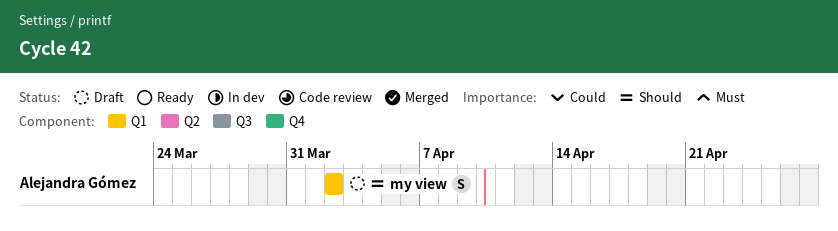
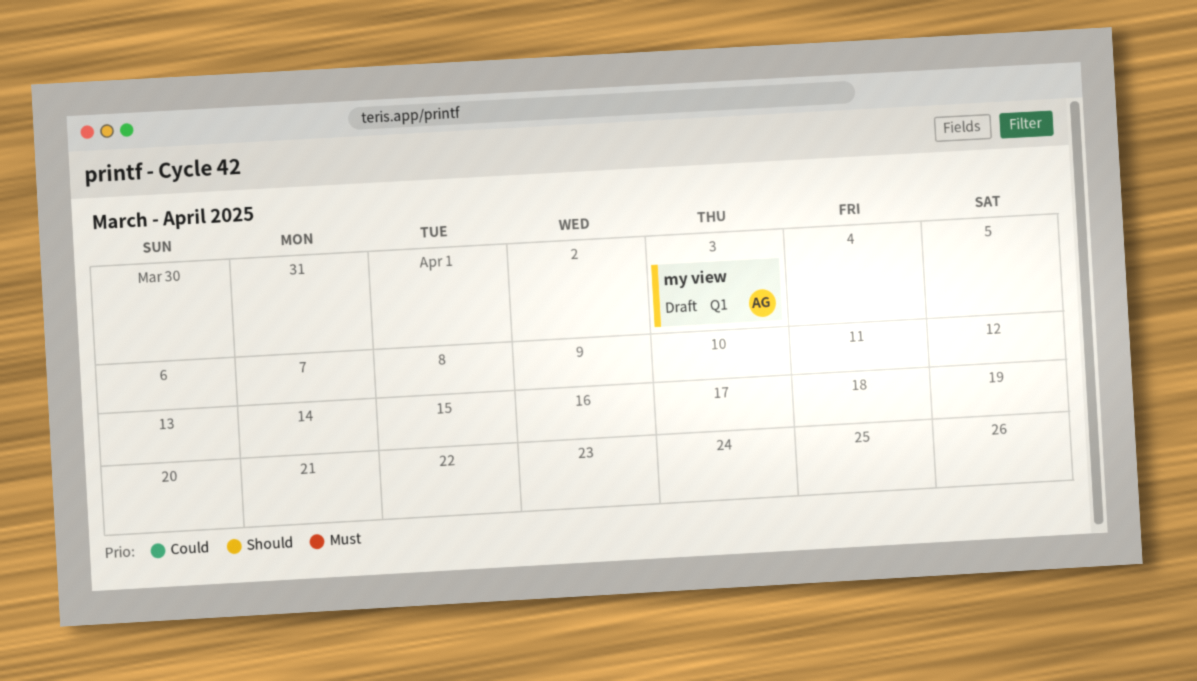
my view, due: Apr 2 -> Apr 3

